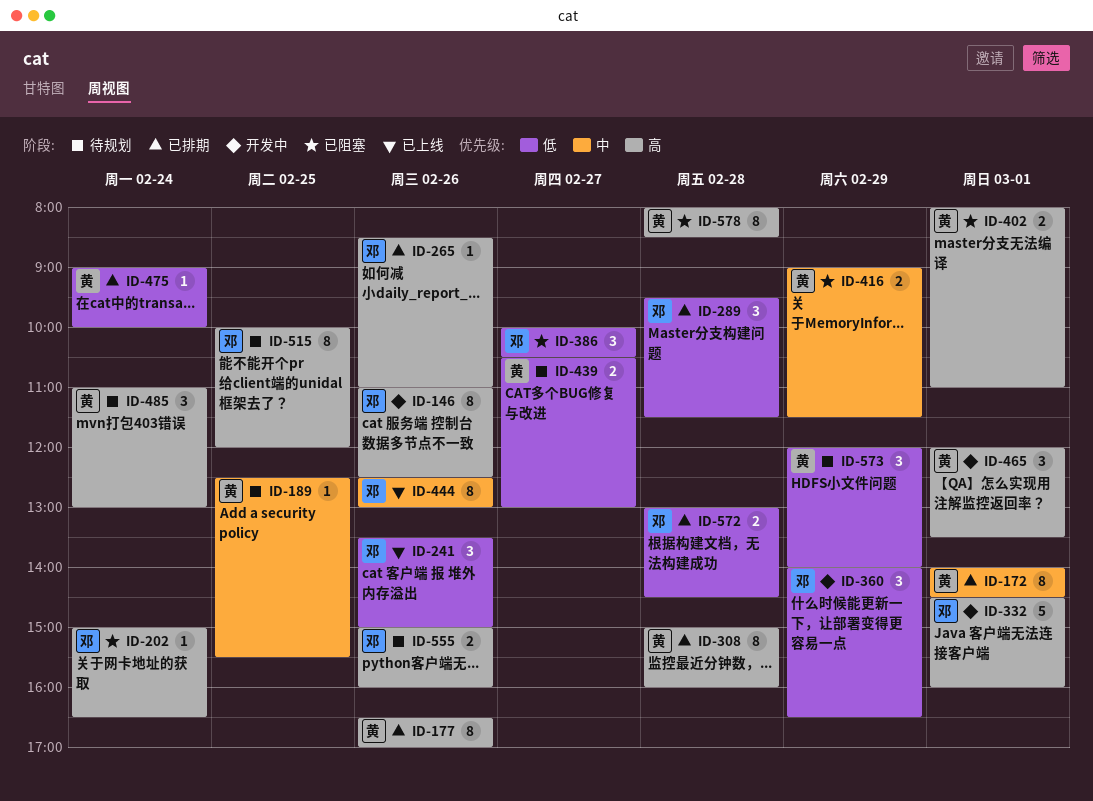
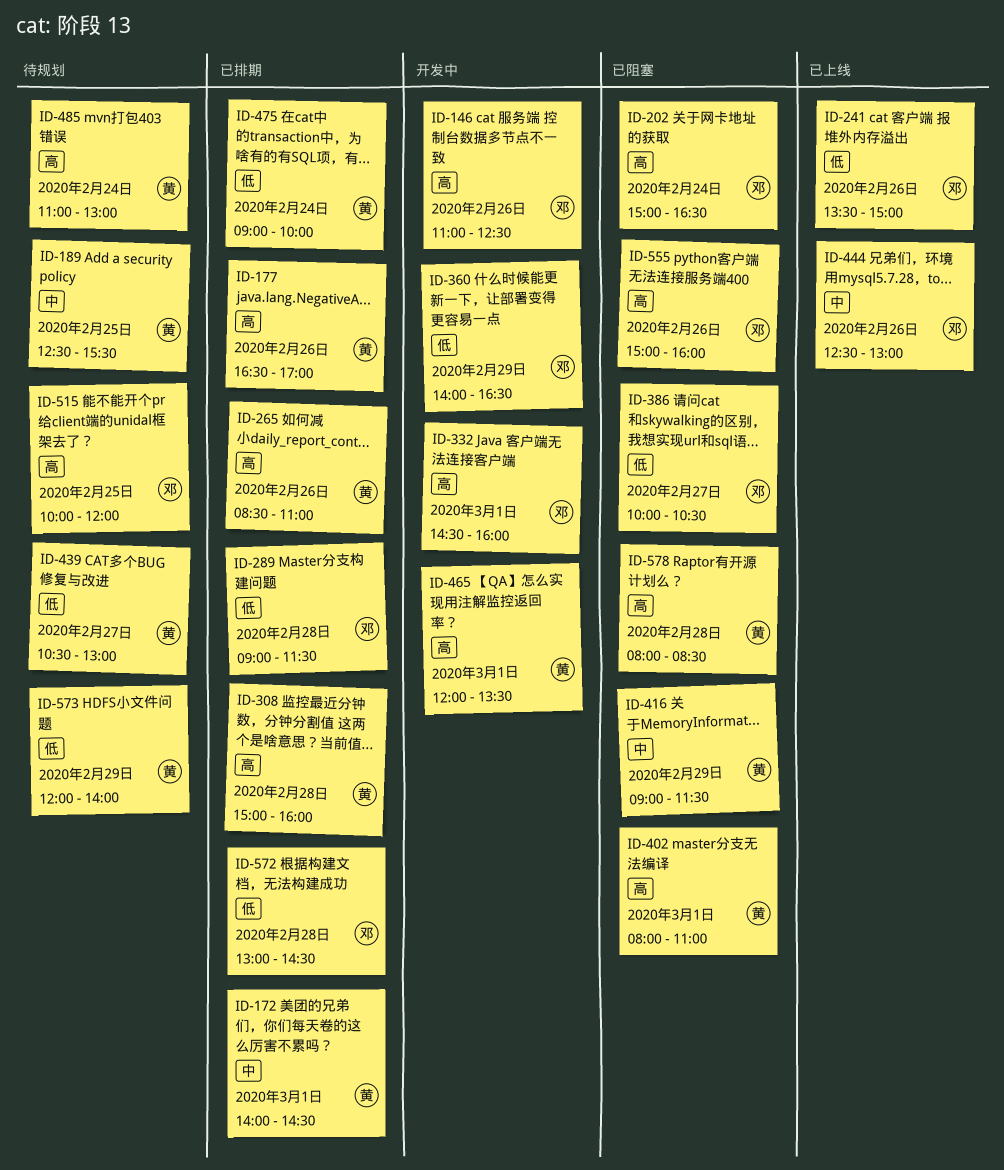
ID-265, owner: 邓 -> 黄
ID-289, begins: 09:30 -> 09:00
ID-555, status: 待规划 -> 已阻塞

